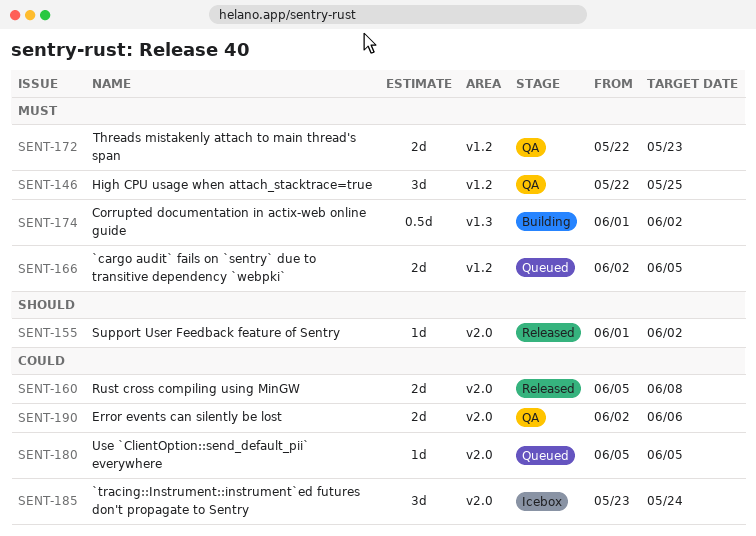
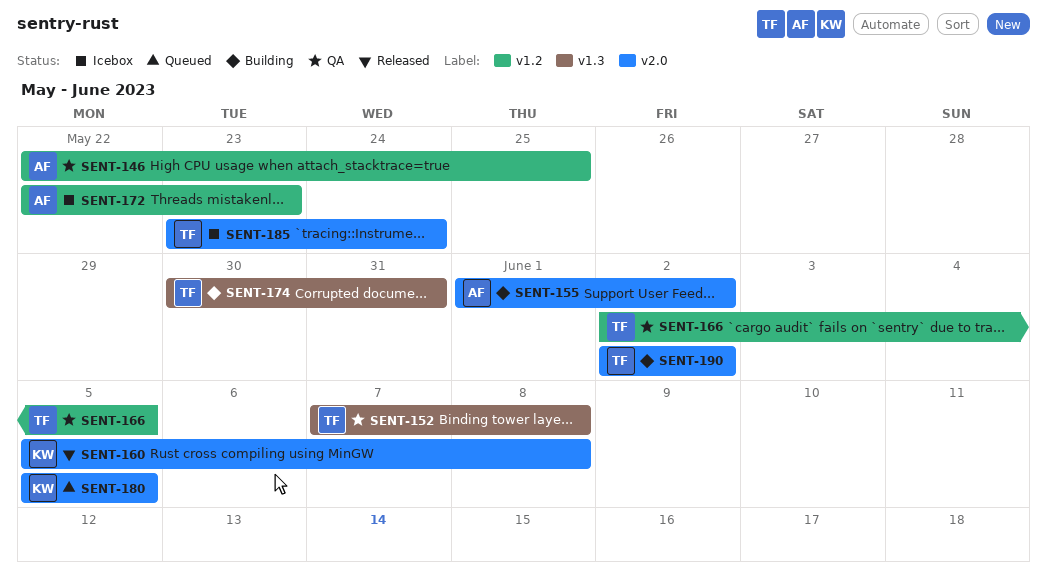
SENT-152: none -> present
SENT-155, status: Released -> Building
SENT-166, status: Queued -> QA
SENT-172, status: QA -> Icebox
SENT-174, start: Jun 1 -> May 30
SENT-174, due: Jun 2 -> May 31
SENT-190, status: QA -> Building
SENT-190, due: Jun 6 -> Jun 2

